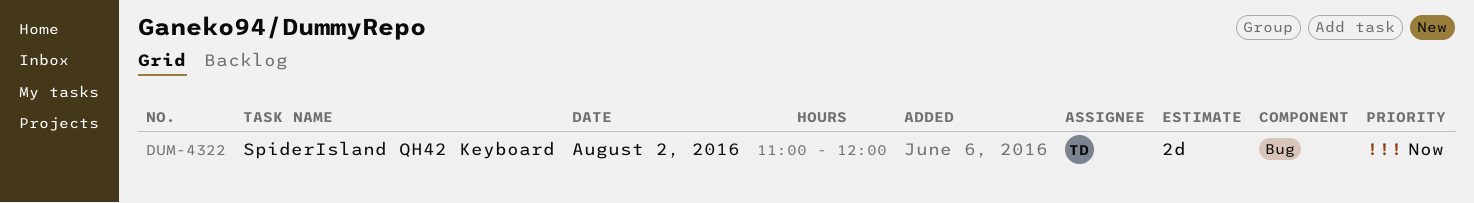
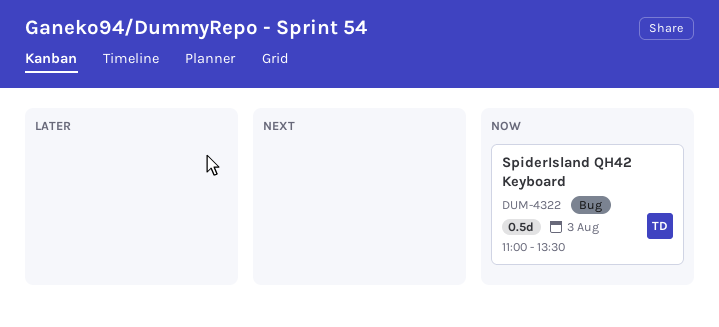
DUM-4322, estimate: 2d -> 0.5d
DUM-4322, day: Aug 2 -> Aug 3
DUM-4322, ends: 12:00 -> 13:30

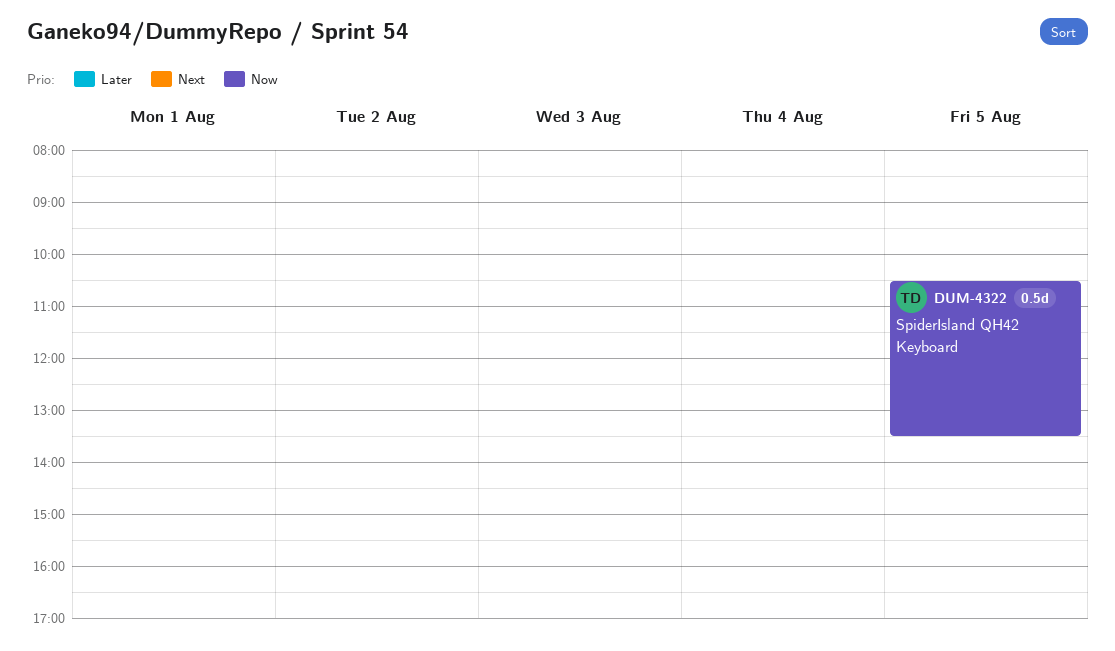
DUM-4322, day: Aug 3 -> Aug 5
DUM-4322, begins: 11:00 -> 10:30

